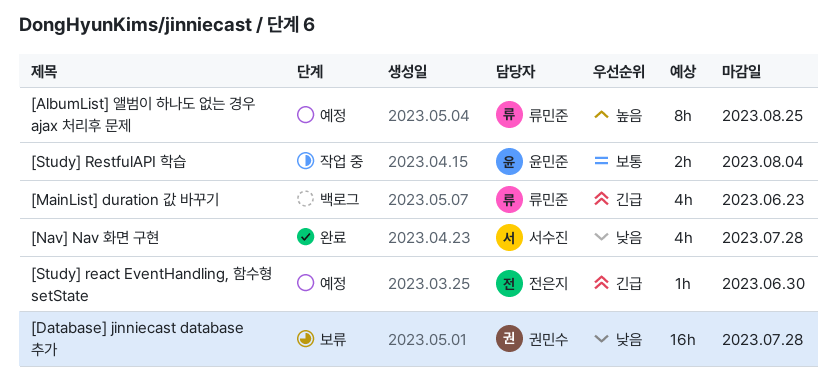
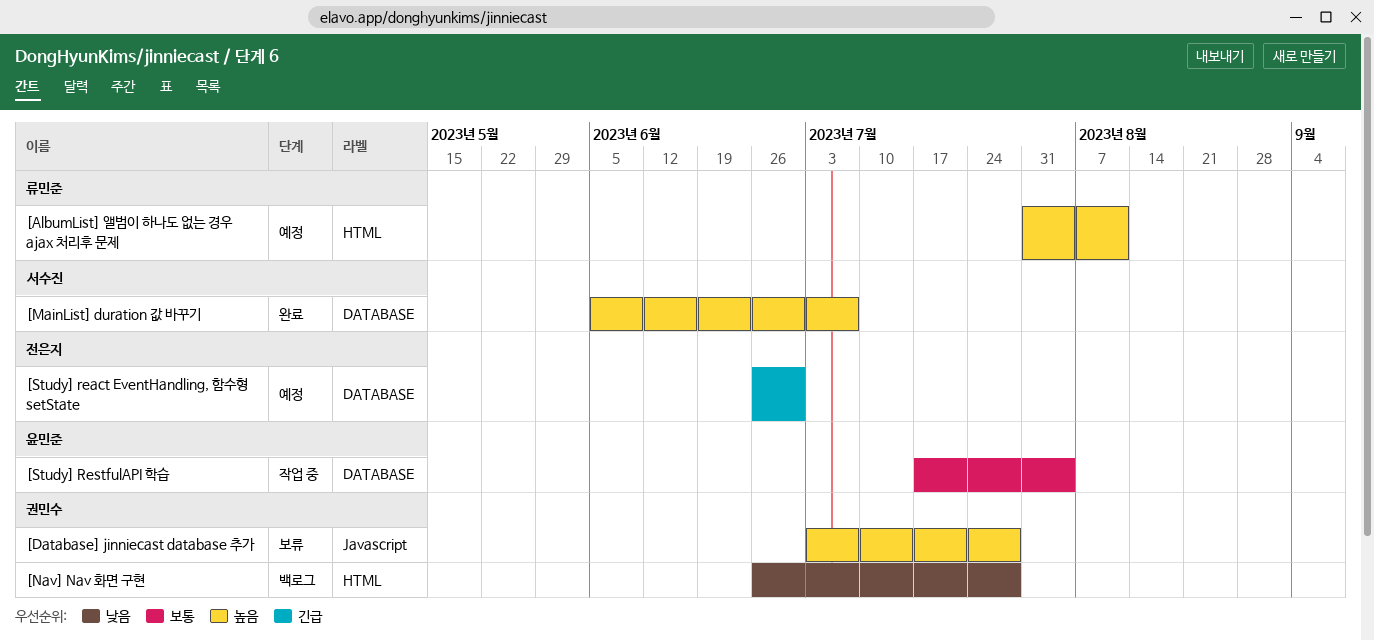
[AlbumList] 앨범이 하나도 없는 경우 ajax 처리후 문제, due: Aug 25 -> Aug 11
[Database] jinniecast database 추가, priority: 낮음 -> 높음
[MainList] duration 값 바꾸기, status: 백로그 -> 완료
[MainList] duration 값 바꾸기, owner: 류민준 -> 서수진
[MainList] duration 값 바꾸기, priority: 긴급 -> 높음
[MainList] duration 값 바꾸기, due: Jun 23 -> Jul 7
[Nav] Nav 화면 구현, status: 완료 -> 백로그
[Nav] Nav 화면 구현, owner: 서수진 -> 권민수

